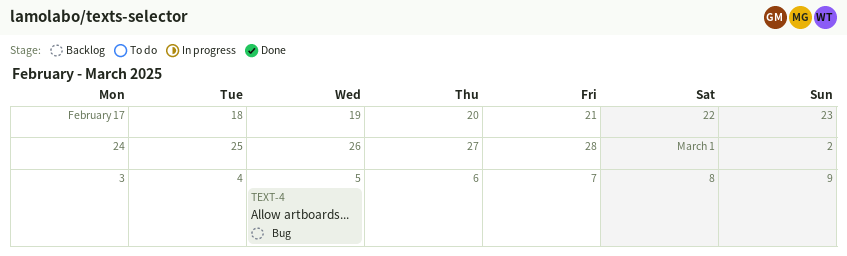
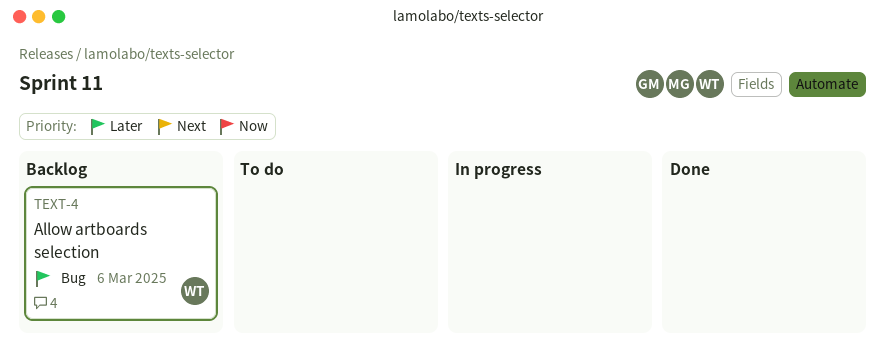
TEXT-4, due: Mar 5 -> Mar 6

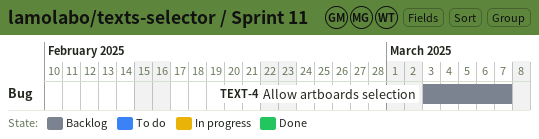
TEXT-4, due: Mar 6 -> Mar 7

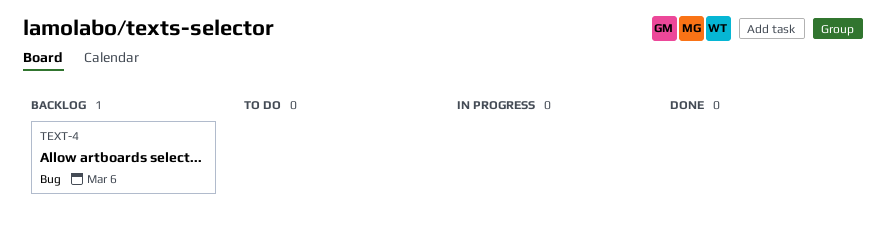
TEXT-4, due: Mar 7 -> Mar 6

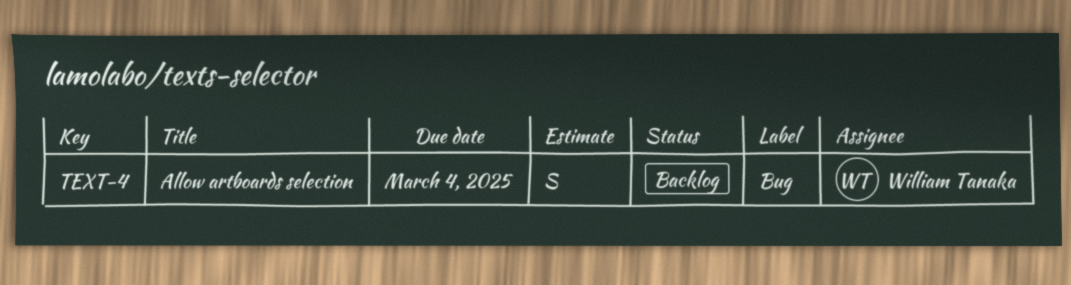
TEXT-4, due: Mar 6 -> Mar 4

